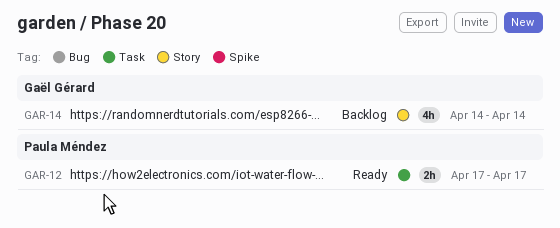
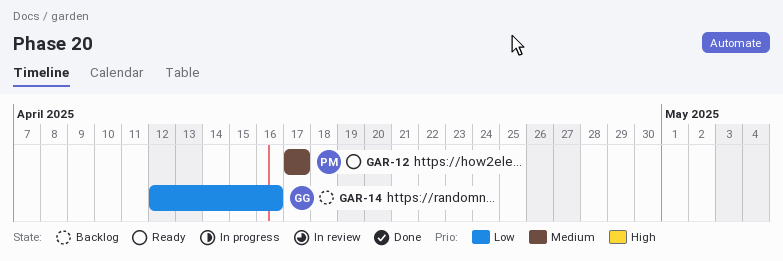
GAR-14, start: Apr 14 -> Apr 12
GAR-14, due: Apr 14 -> Apr 16

